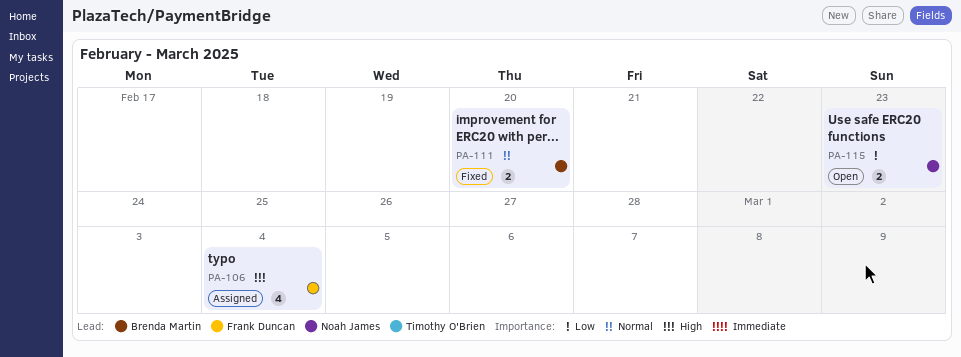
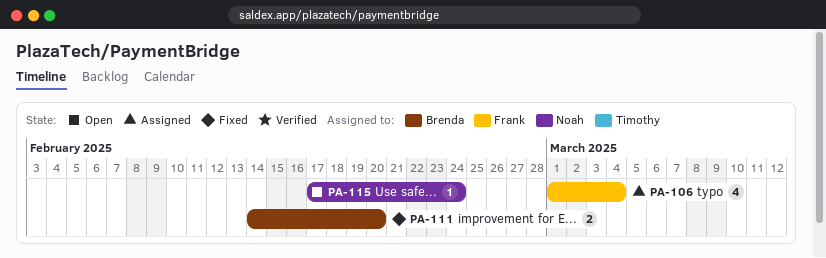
PA-115, estimate: 2 -> 1
PA-115, due: Feb 23 -> Feb 24

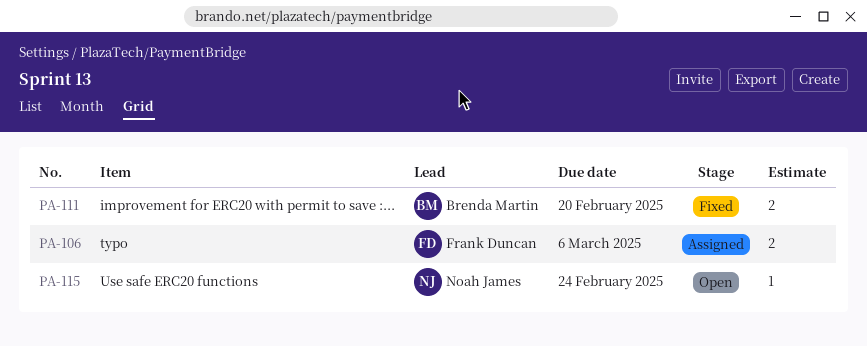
PA-106, estimate: 4 -> 2
PA-106, due: Mar 4 -> Mar 6

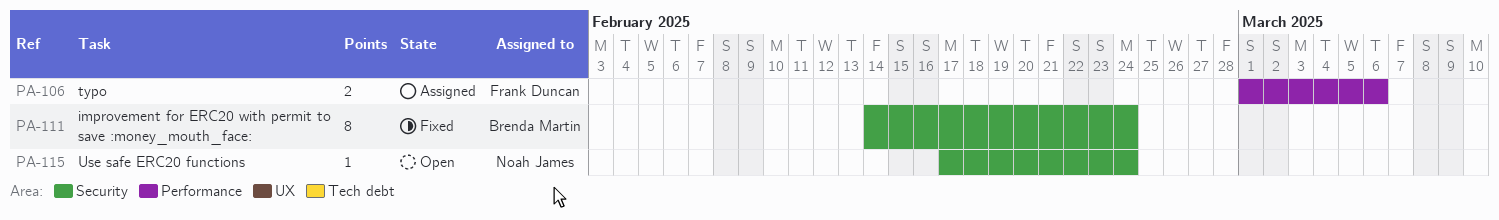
PA-111, estimate: 2 -> 8
PA-111, due: Feb 20 -> Feb 24

